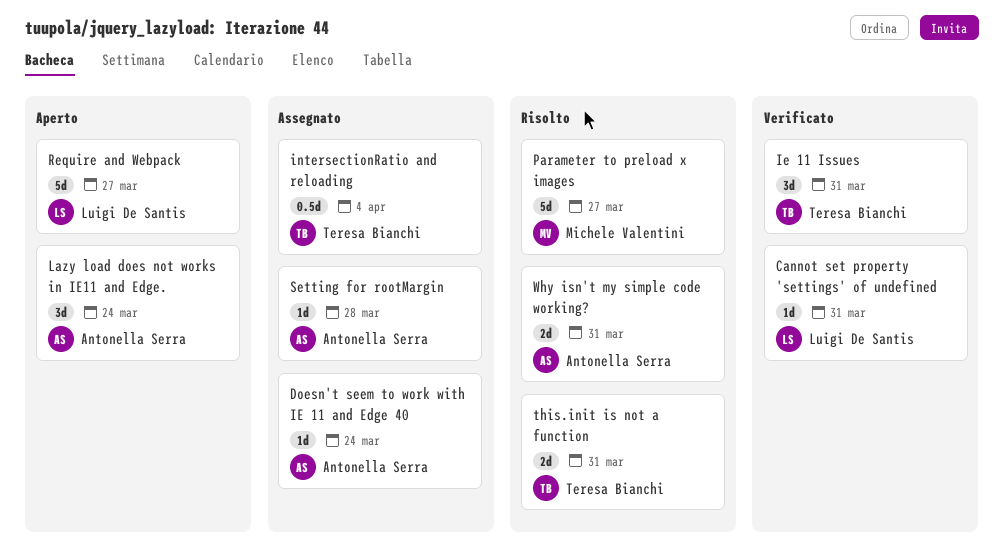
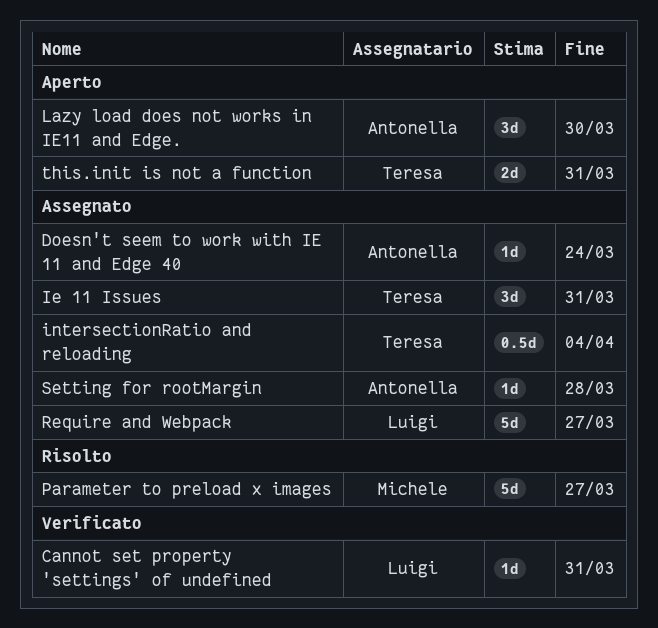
Ie 11 Issues, status: Verificato -> Assegnato
Lazy load does not works in IE11 and Edge., due: Mar 24 -> Mar 30
Require and Webpack, status: Aperto -> Assegnato
this.init is not a function, status: Risolto -> Aperto
Why isn't my simple code working?: present -> none

